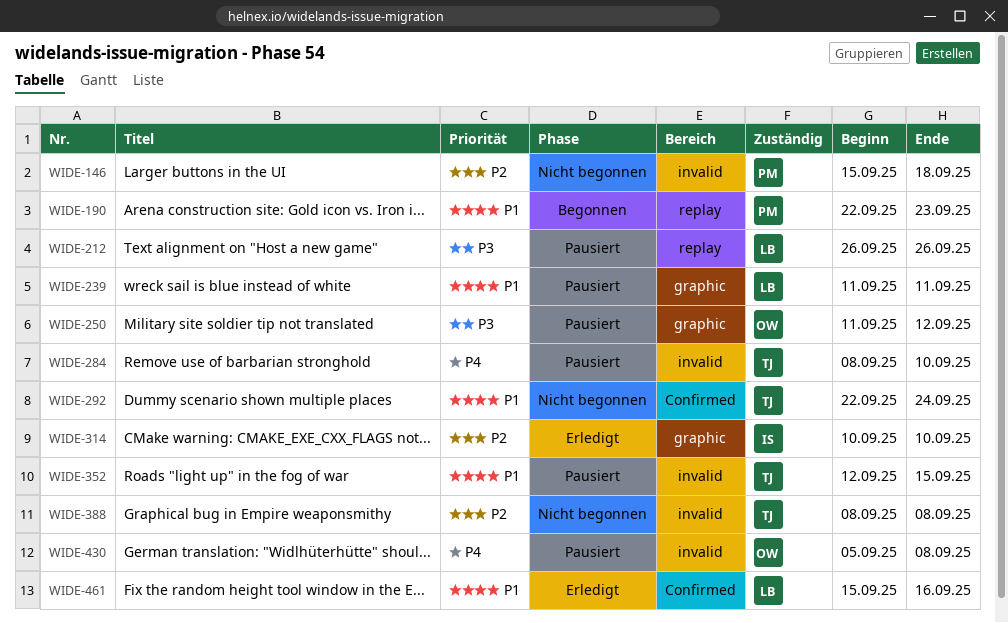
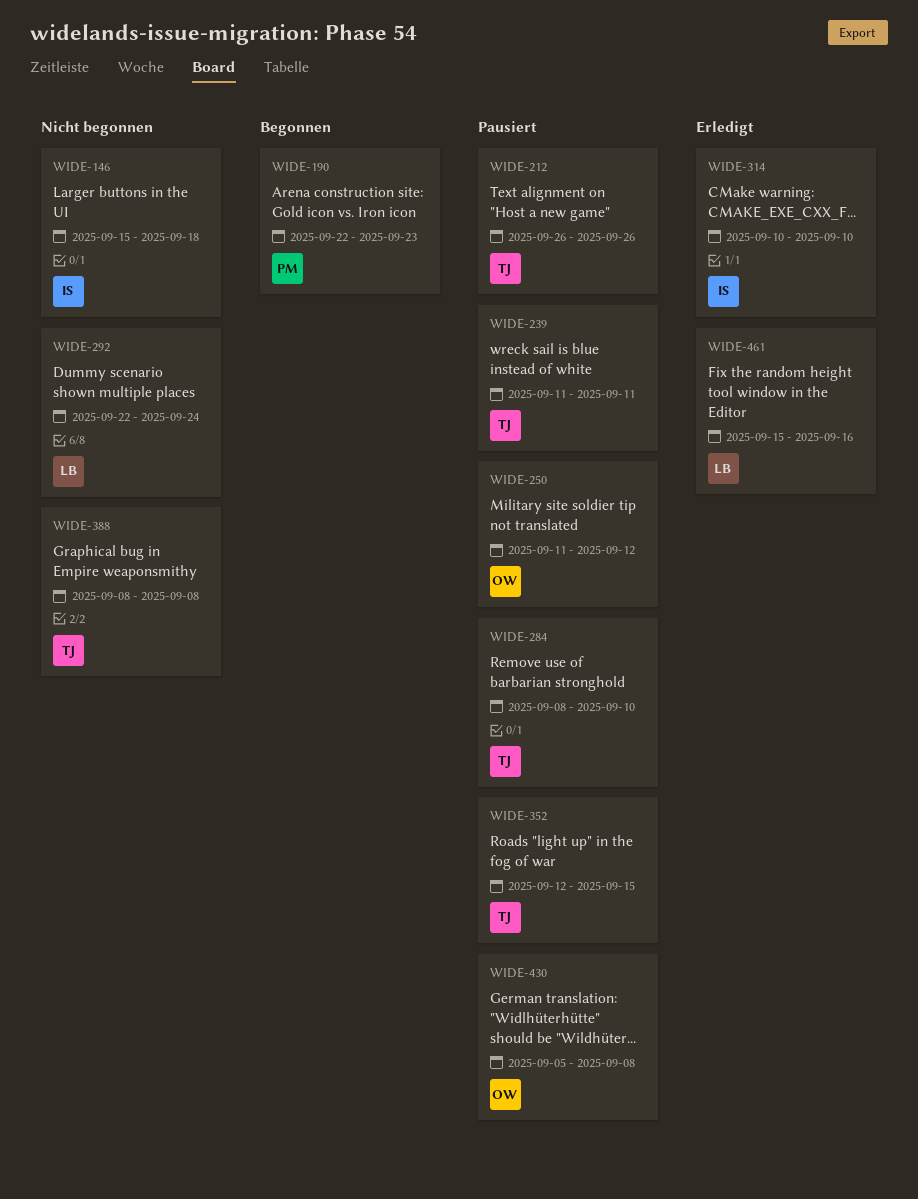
WIDE-146, owner: PM -> IS
WIDE-212, owner: LB -> TJ
WIDE-239, owner: LB -> TJ
WIDE-292, owner: TJ -> LB

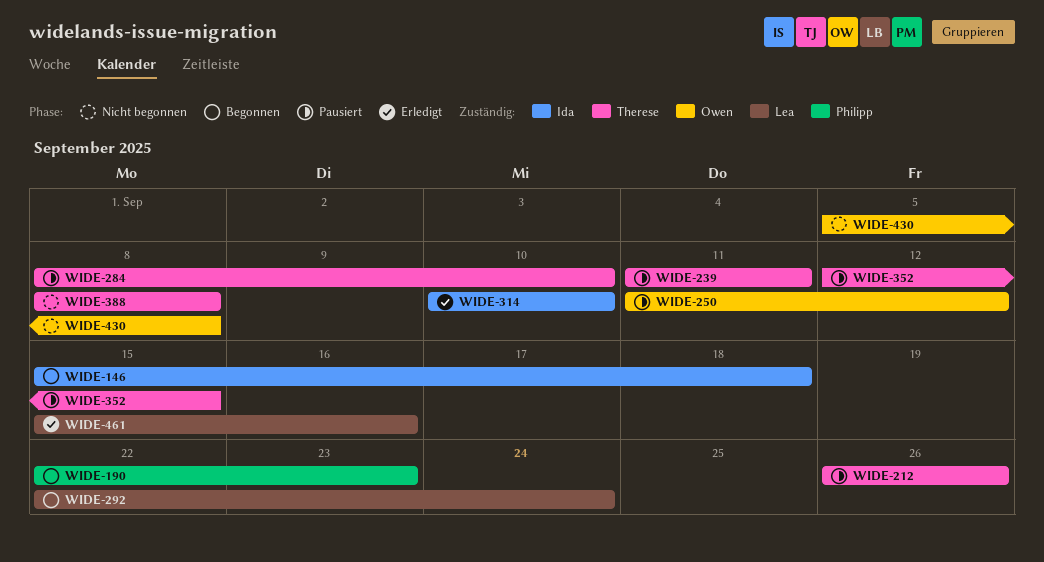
WIDE-146, status: Nicht begonnen -> Begonnen
WIDE-292, status: Nicht begonnen -> Begonnen
WIDE-430, status: Pausiert -> Nicht begonnen

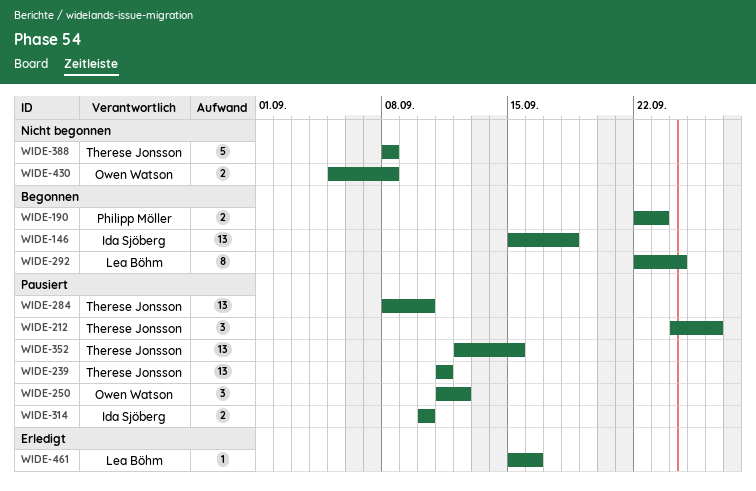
WIDE-212, start: Sep 26 -> Sep 24
WIDE-314, status: Erledigt -> Pausiert

